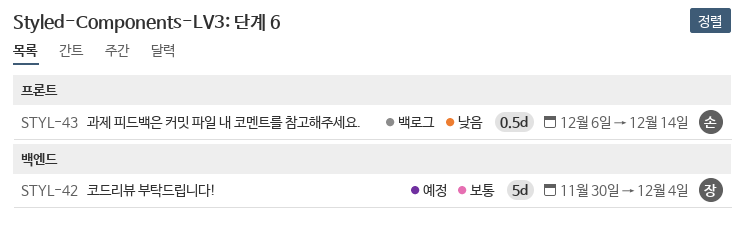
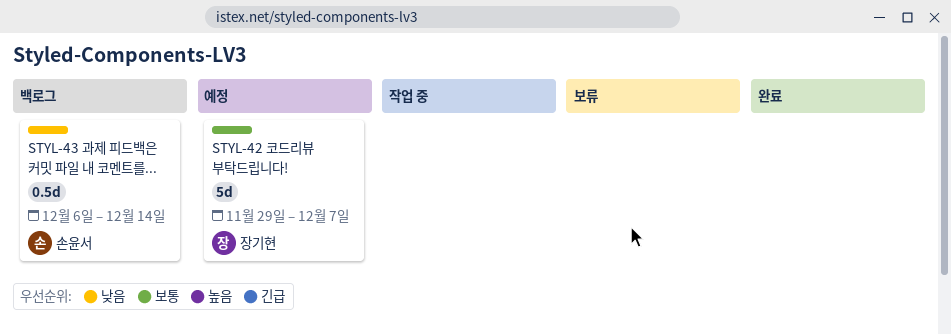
STYL-42, start: Nov 30 -> Nov 29
STYL-42, due: Dec 4 -> Dec 7

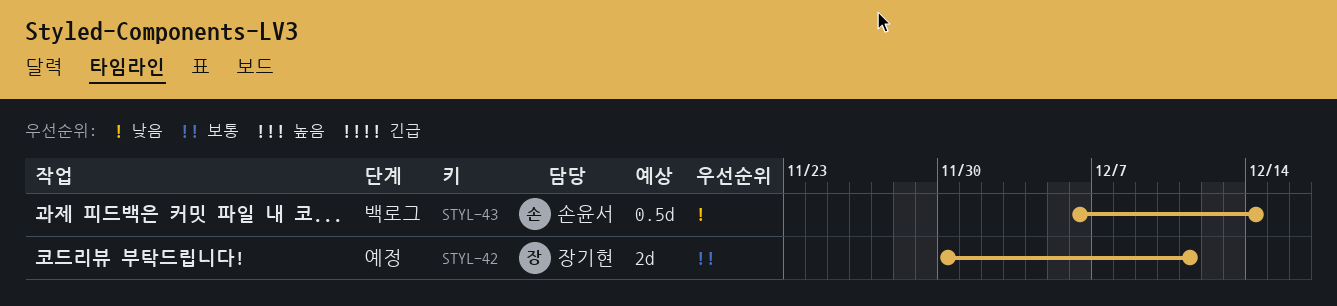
STYL-42, estimate: 5d -> 2d
STYL-42, start: Nov 29 -> Nov 30
STYL-42, due: Dec 7 -> Dec 11

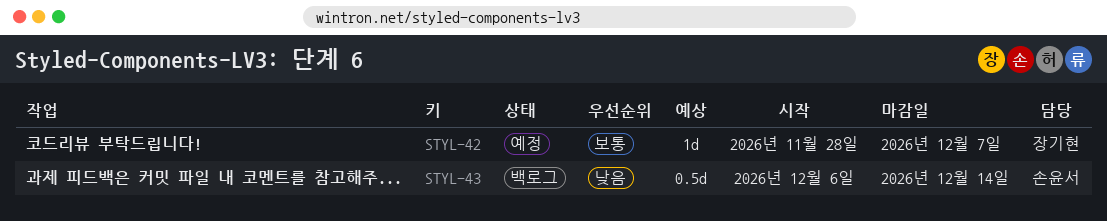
STYL-42, estimate: 2d -> 1d
STYL-42, start: Nov 30 -> Nov 28
STYL-42, due: Dec 11 -> Dec 7

